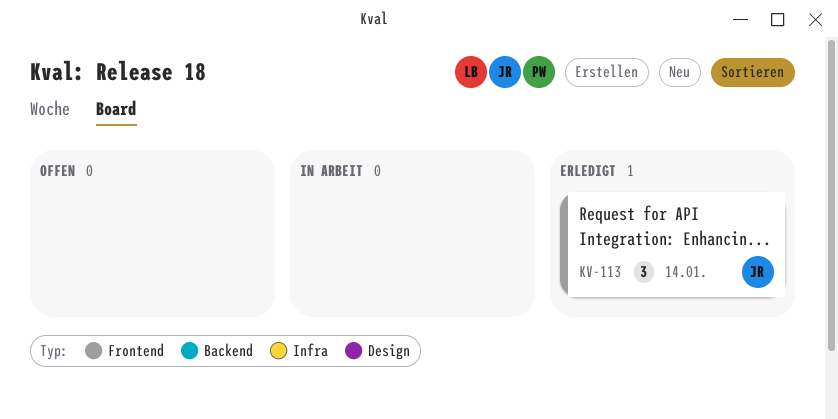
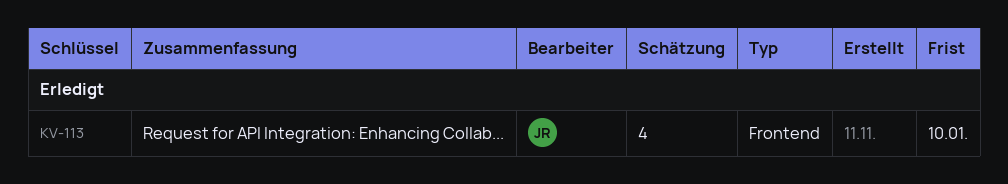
KV-113, estimate: 3 -> 4
KV-113, due: Jan 14 -> Jan 10

